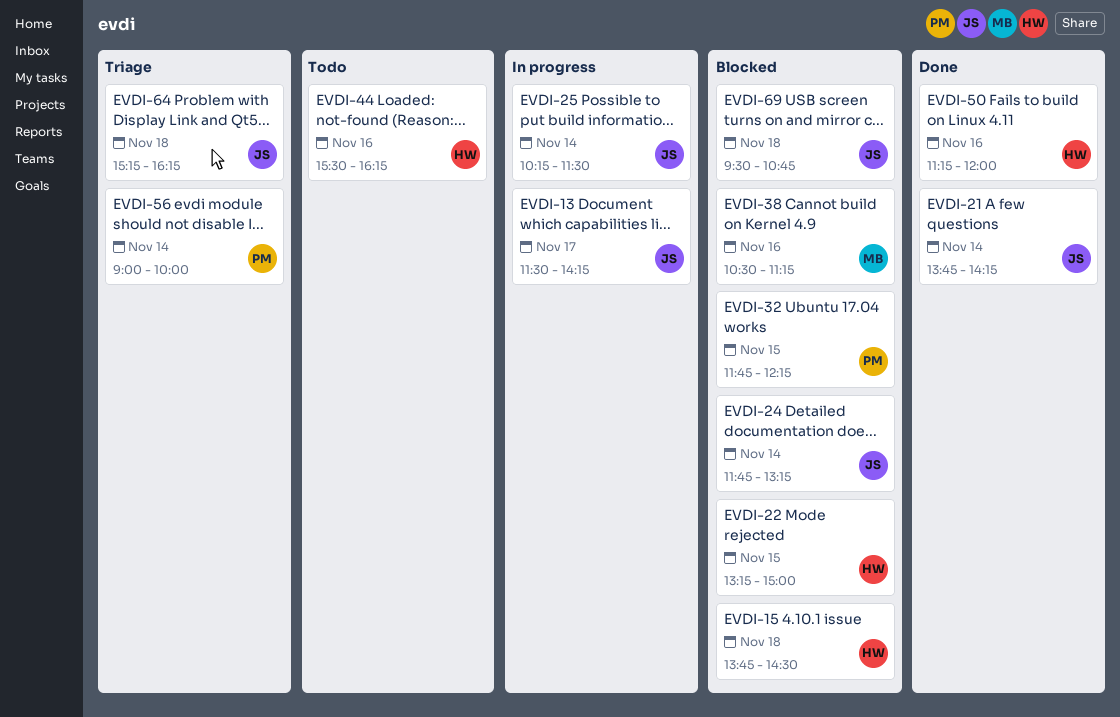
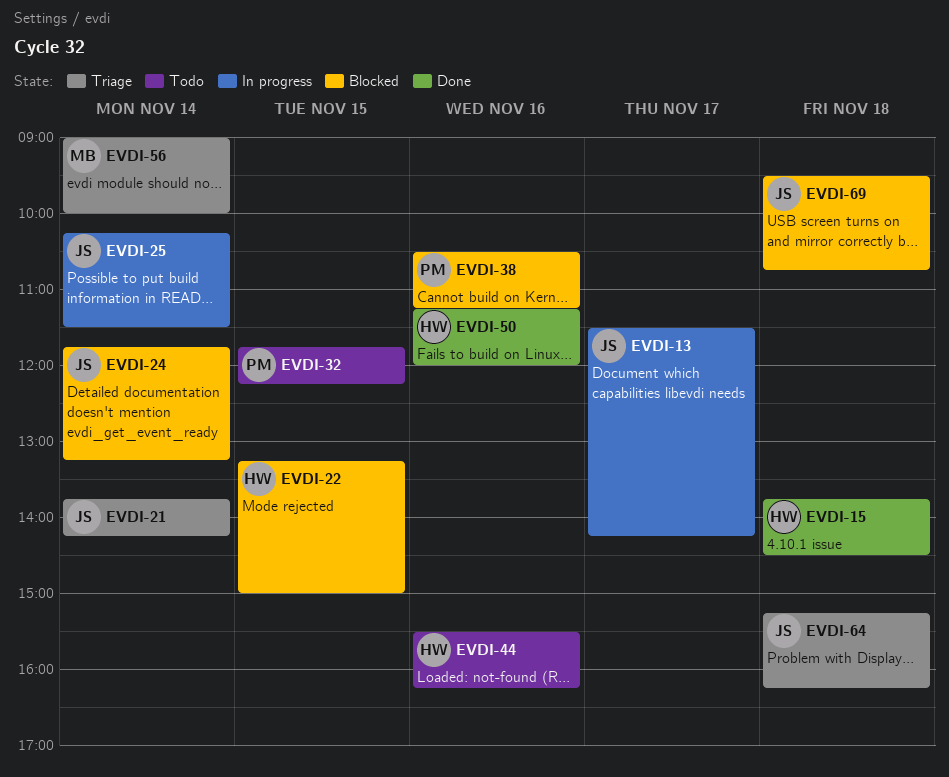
EVDI-15, status: Blocked -> Done
EVDI-21, status: Done -> Triage
EVDI-32, status: Blocked -> Todo
EVDI-38, owner: MB -> PM
EVDI-56, owner: PM -> MB

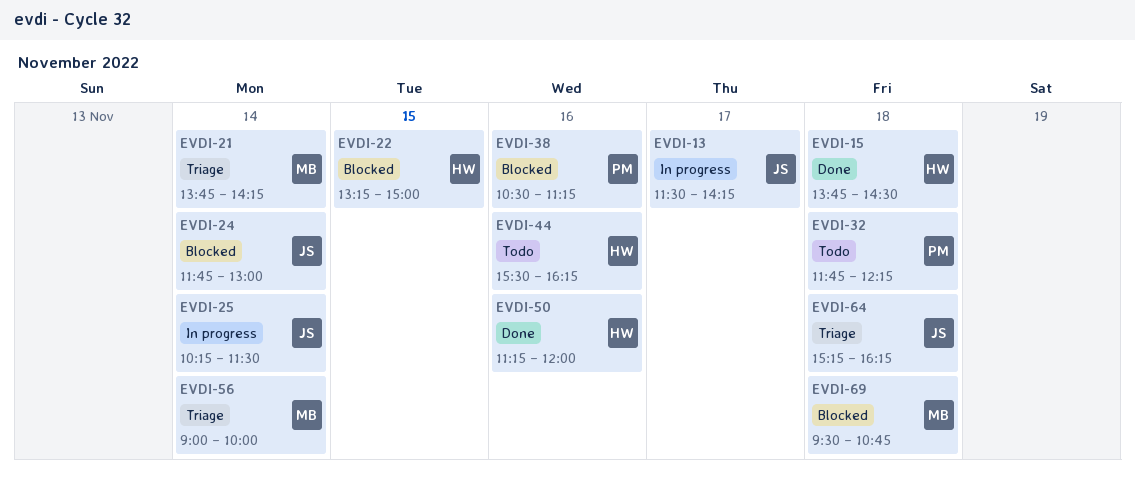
EVDI-21, owner: JS -> MB
EVDI-24, ends: 13:15 -> 13:00
EVDI-32, day: Nov 15 -> Nov 18
EVDI-69, owner: JS -> MB

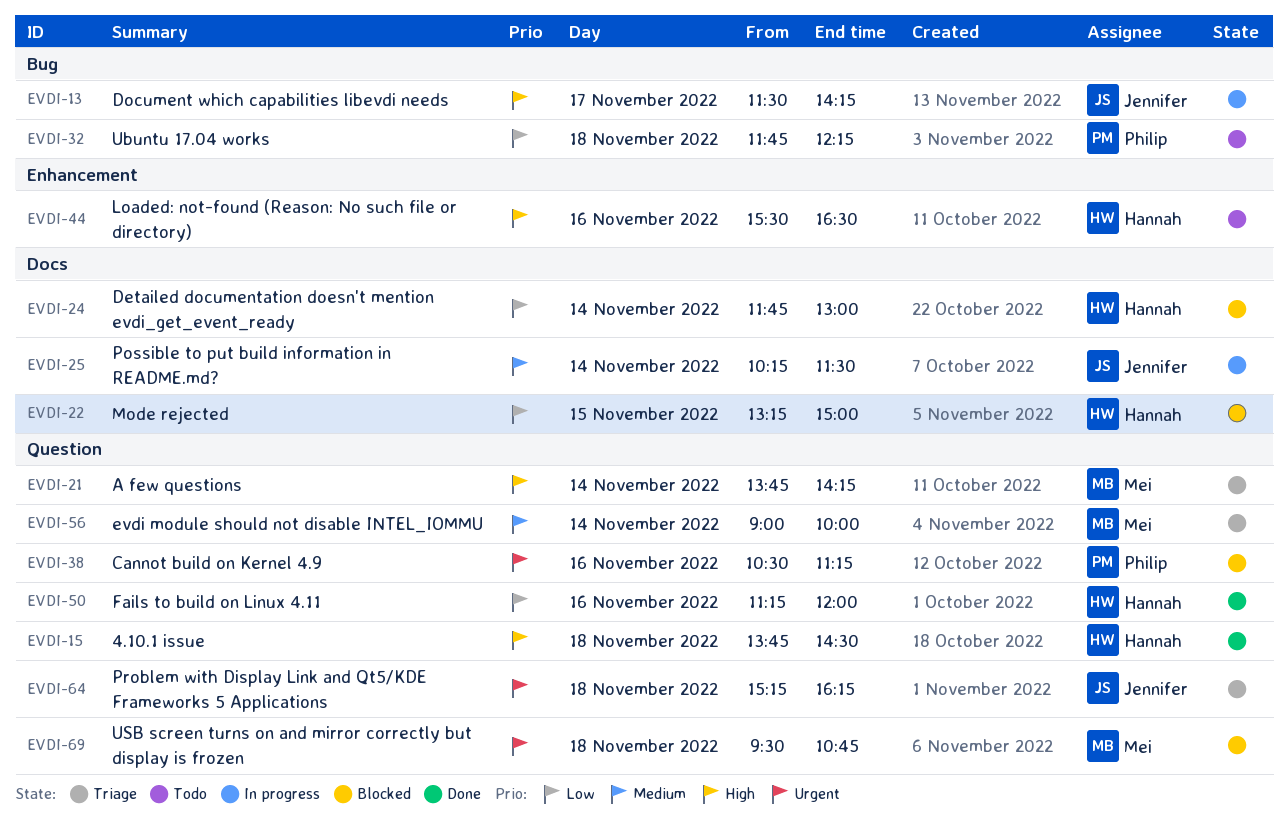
EVDI-24, owner: Jennifer -> Hannah
EVDI-44, ends: 16:15 -> 16:30

